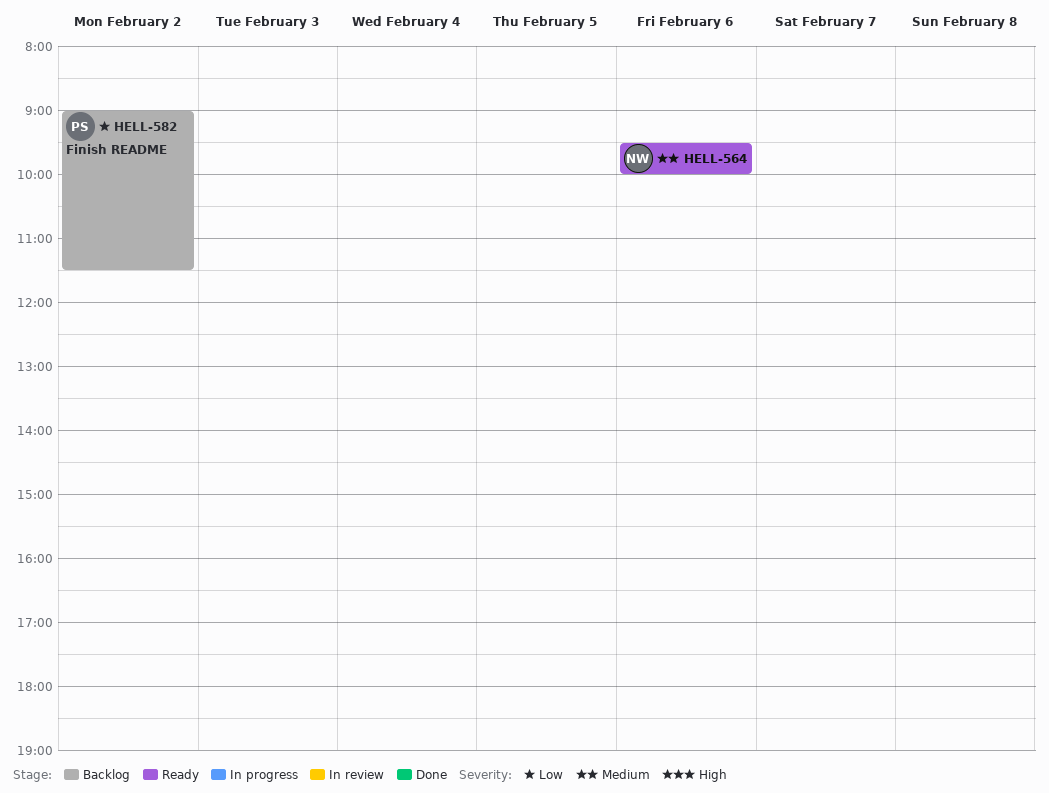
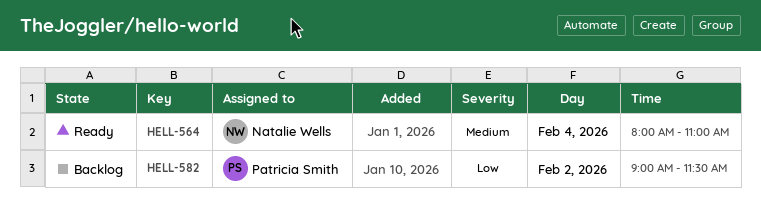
HELL-564, day: Feb 6 -> Feb 4
HELL-564, begins: 09:30 -> 08:00
HELL-564, ends: 10:00 -> 11:00

